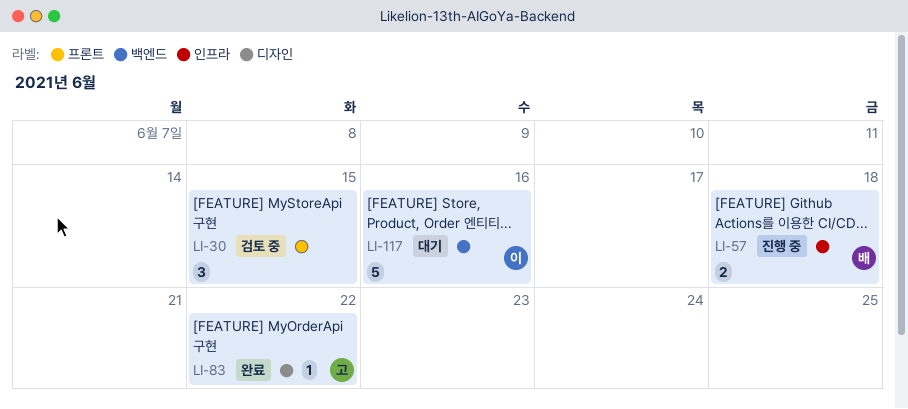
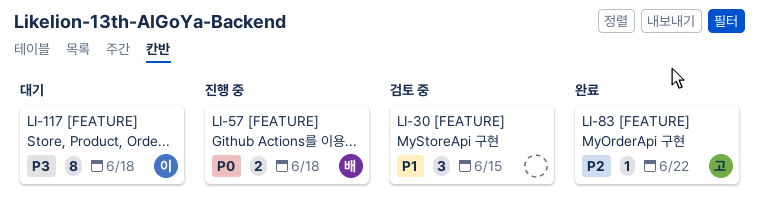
LI-117, estimate: 5 -> 8
LI-117, due: Jun 16 -> Jun 18

